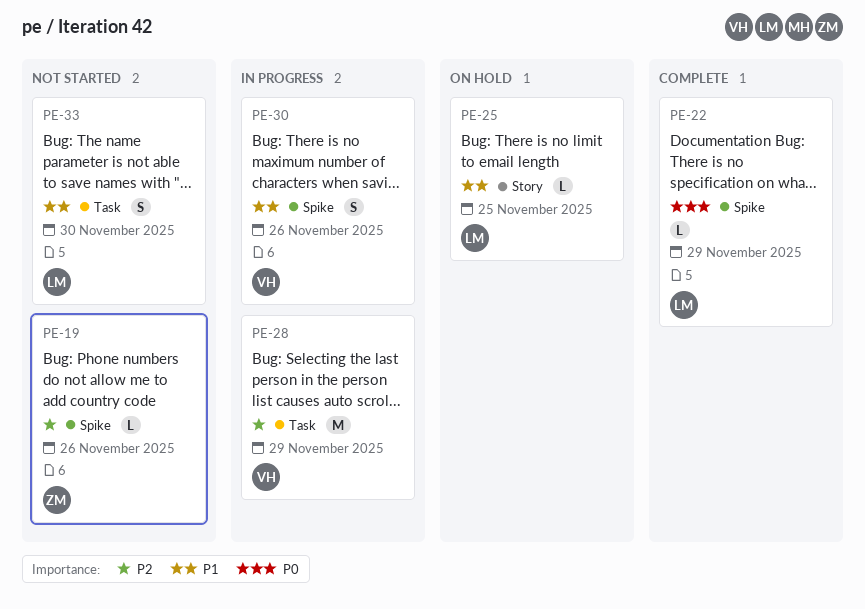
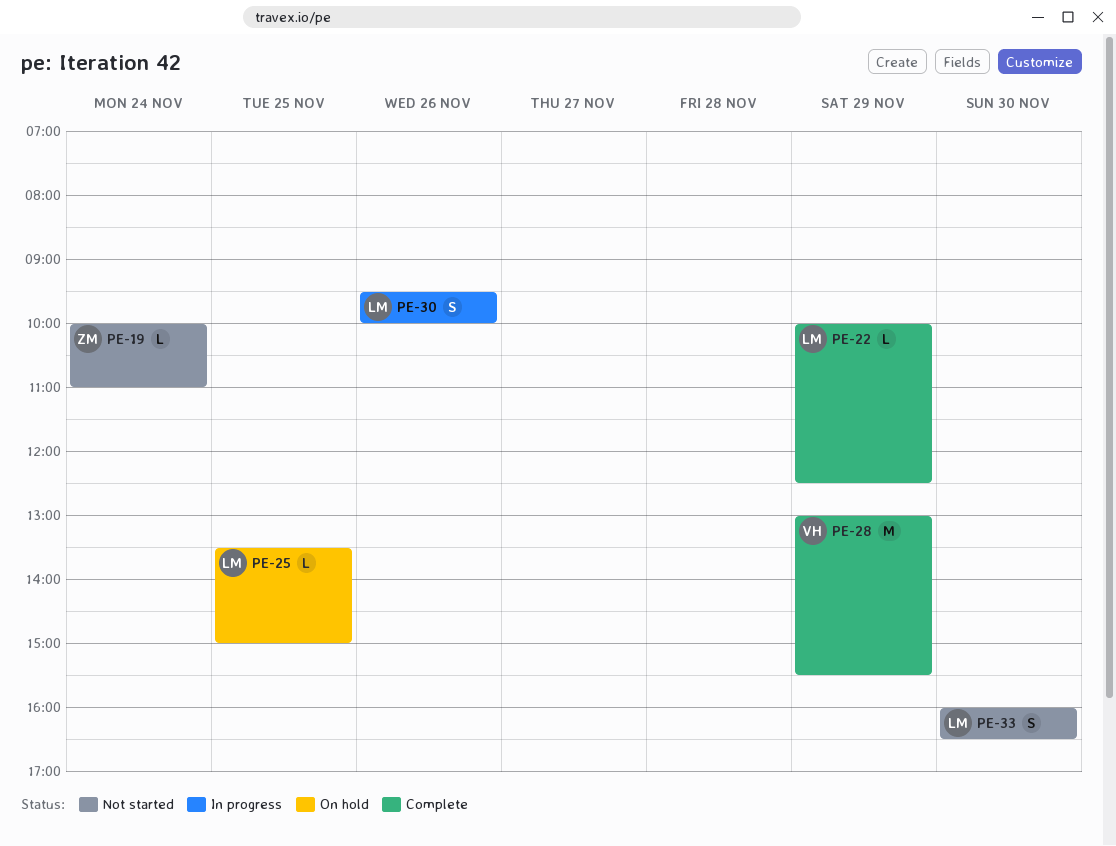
PE-19, day: Nov 26 -> Nov 24
PE-28, status: In progress -> Complete
PE-30, owner: VH -> LM

